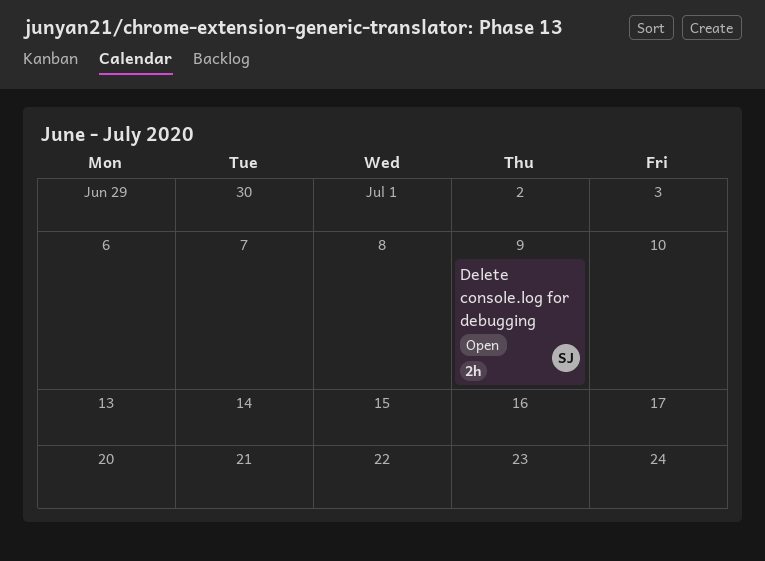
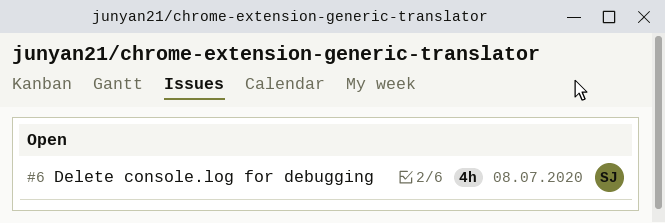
Delete console.log for debugging, estimate: 2h -> 4h
Delete console.log for debugging, due: Jul 9 -> Jul 8

